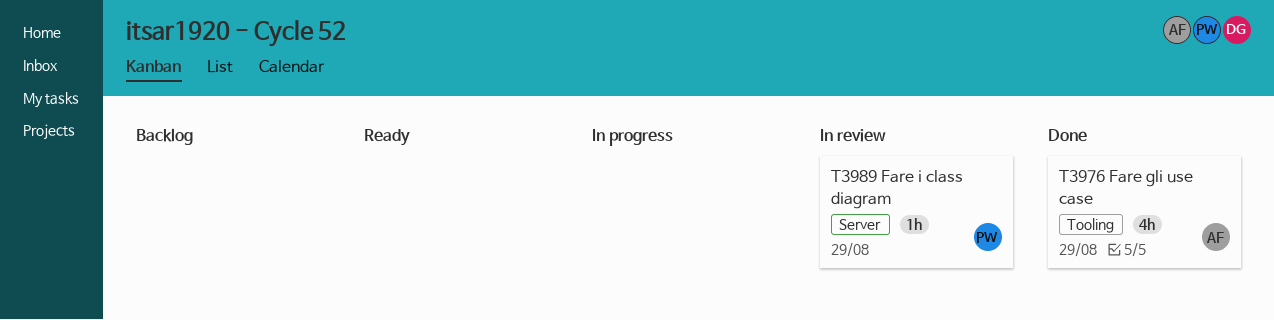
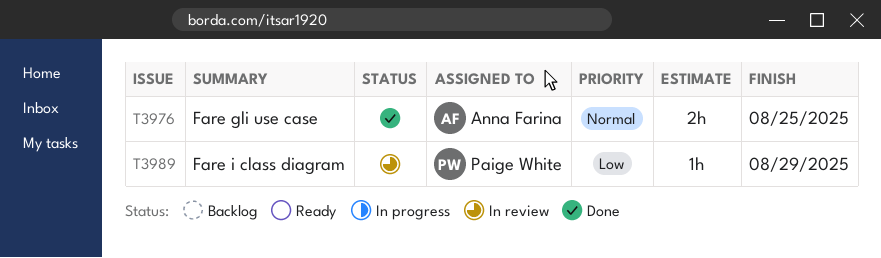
T3976, estimate: 4h -> 2h
T3976, due: Aug 29 -> Aug 25

